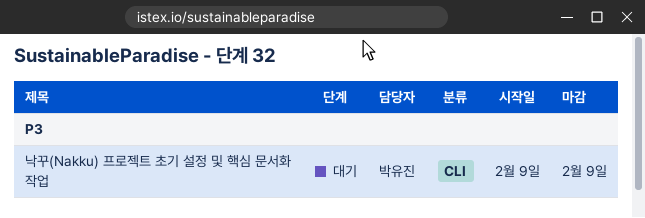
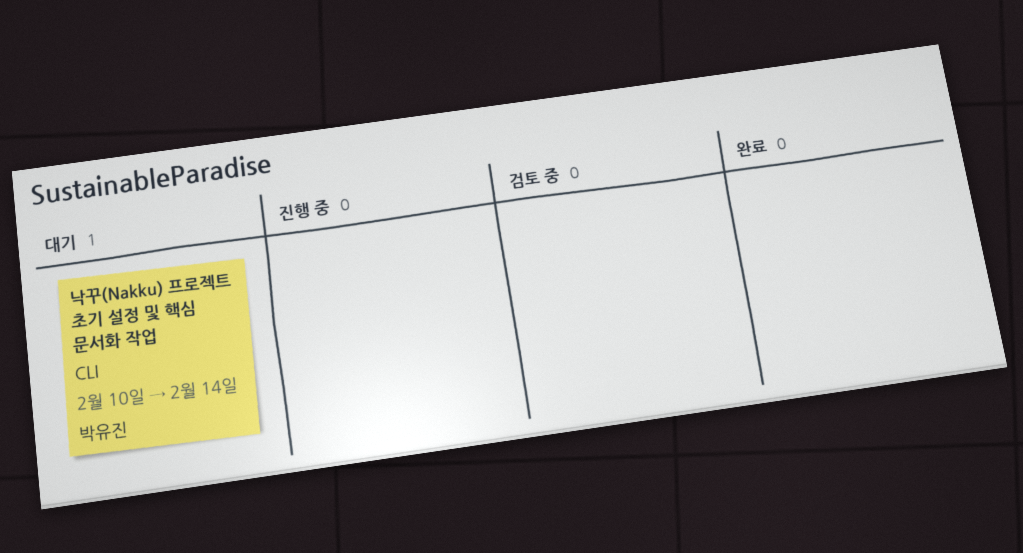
낙꾸(Nakku) 프로젝트 초기 설정 및 핵심 문서화 작업, start: Feb 9 -> Feb 10
낙꾸(Nakku) 프로젝트 초기 설정 및 핵심 문서화 작업, due: Feb 9 -> Feb 14

